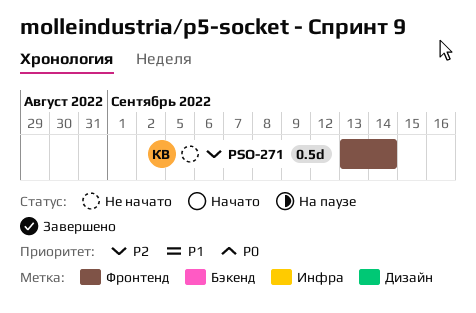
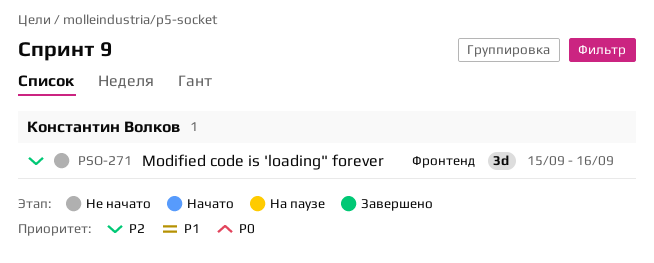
PSO-271, estimate: 0.5d -> 3d
PSO-271, start: Sep 13 -> Sep 15
PSO-271, due: Sep 14 -> Sep 16

